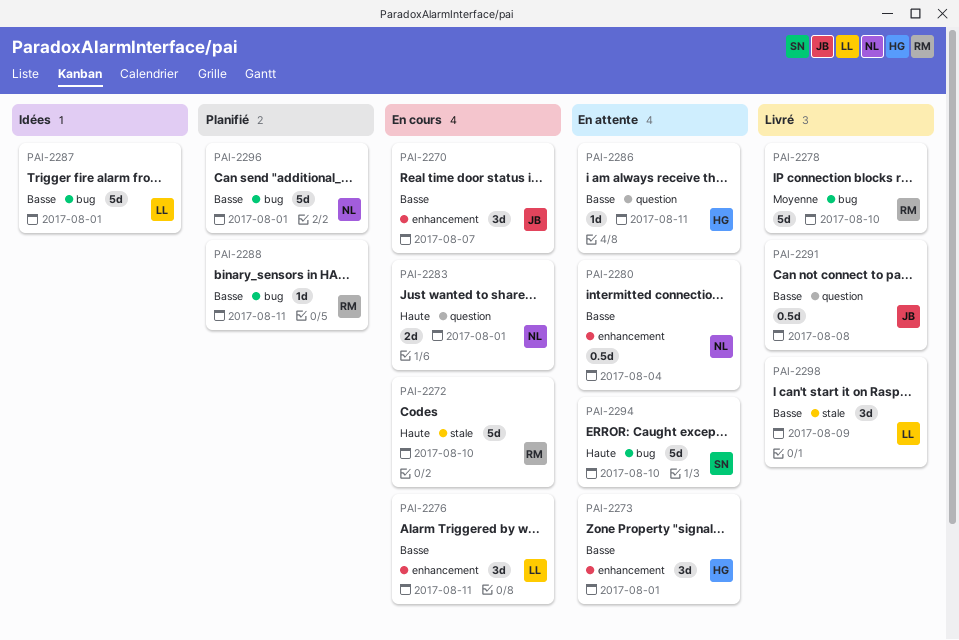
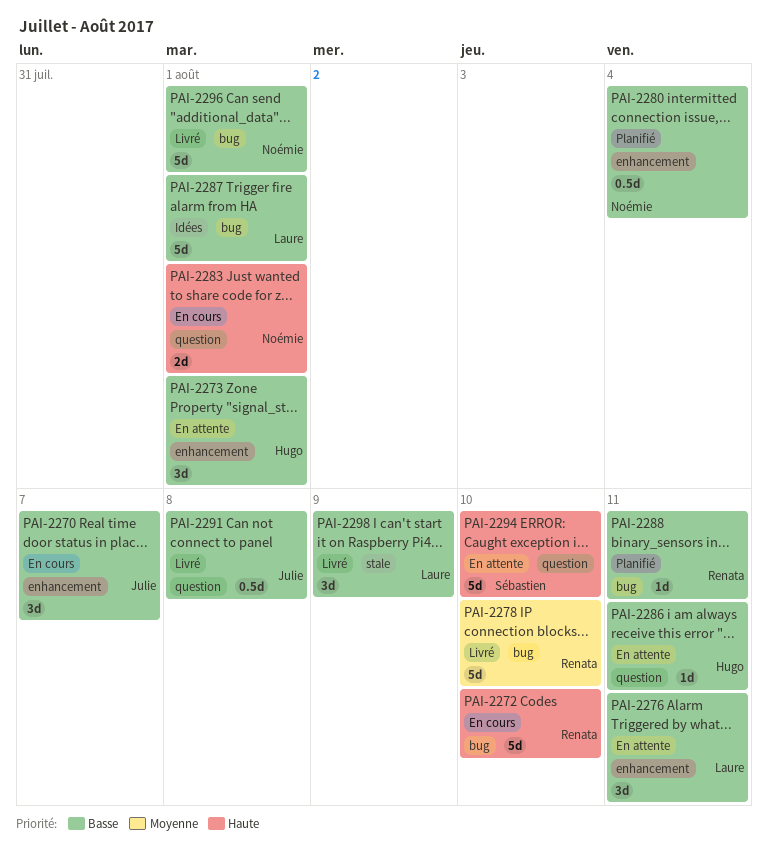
PAI-2272, label: stale -> bug
PAI-2276, status: En cours -> En attente
PAI-2280, status: En attente -> Planifié
PAI-2294, label: bug -> question
PAI-2296, status: Planifié -> Livré

